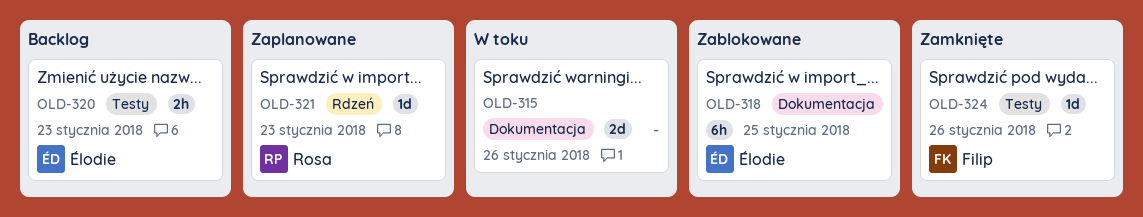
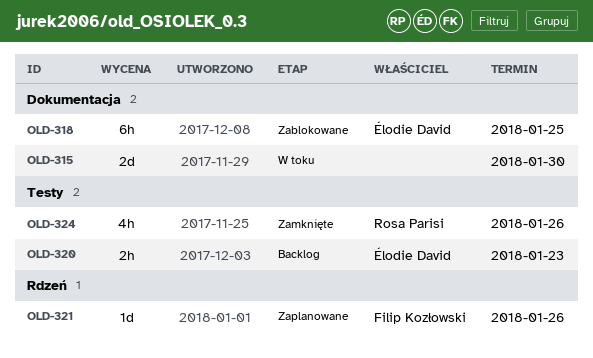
OLD-315, due: Jan 26 -> Jan 30
OLD-321, owner: Rosa Parisi -> Filip Kozłowski
OLD-321, due: Jan 23 -> Jan 26
OLD-324, owner: Filip Kozłowski -> Rosa Parisi
OLD-324, estimate: 1d -> 4h

